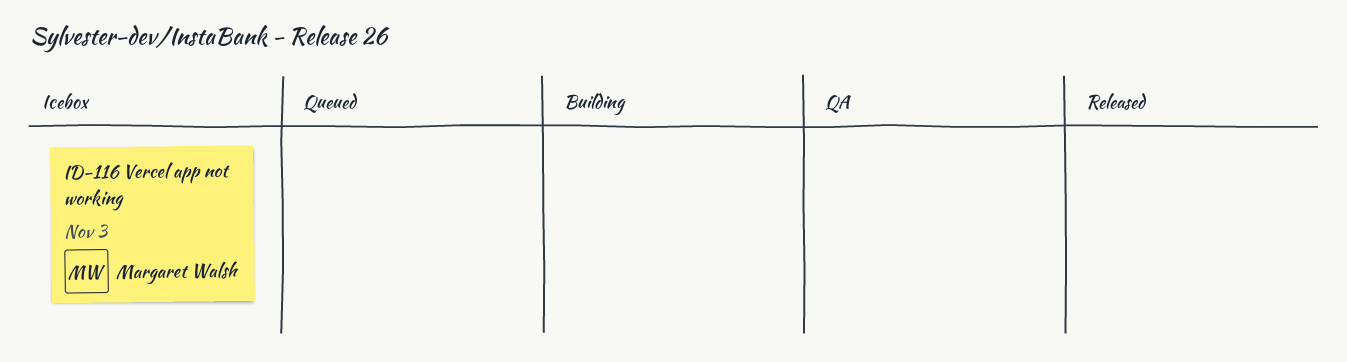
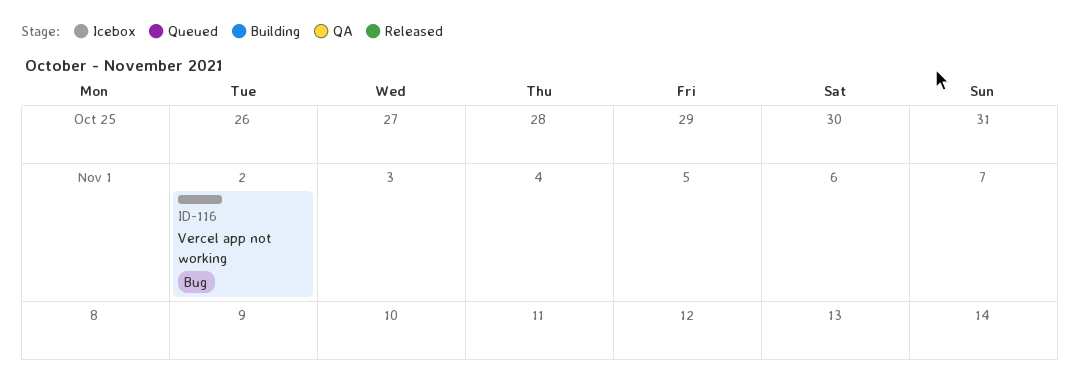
ID-116, due: Nov 3 -> Nov 2

